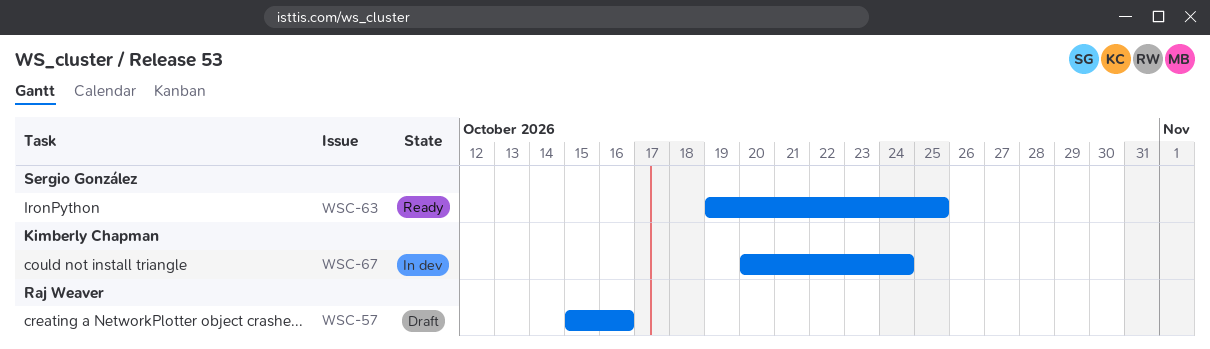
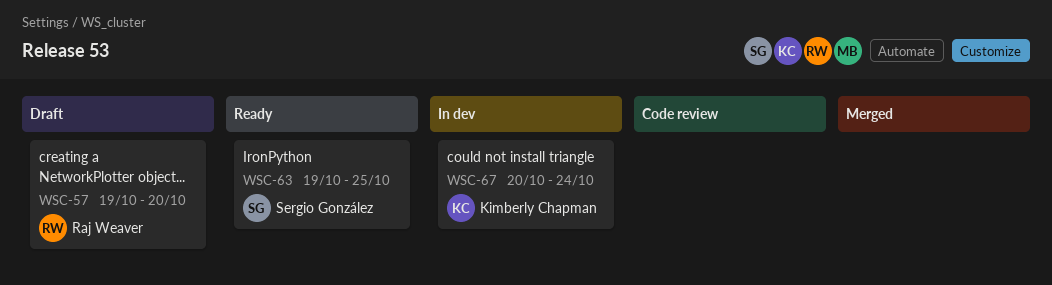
WSC-57, start: Oct 15 -> Oct 19
WSC-57, due: Oct 16 -> Oct 20

